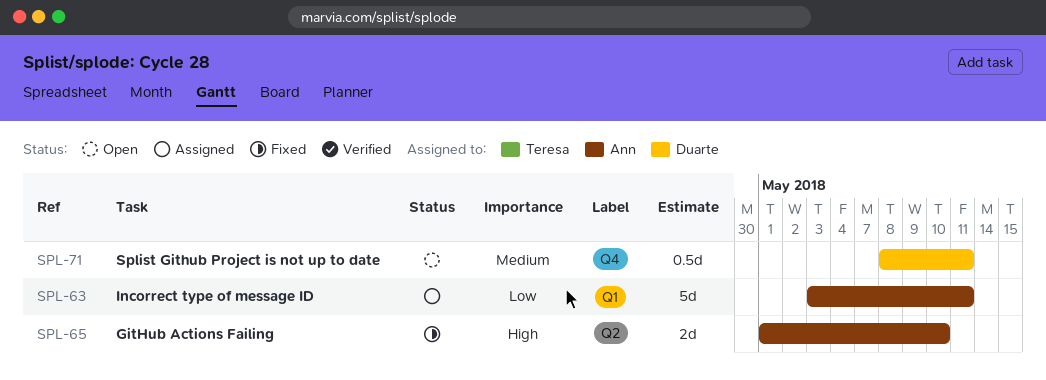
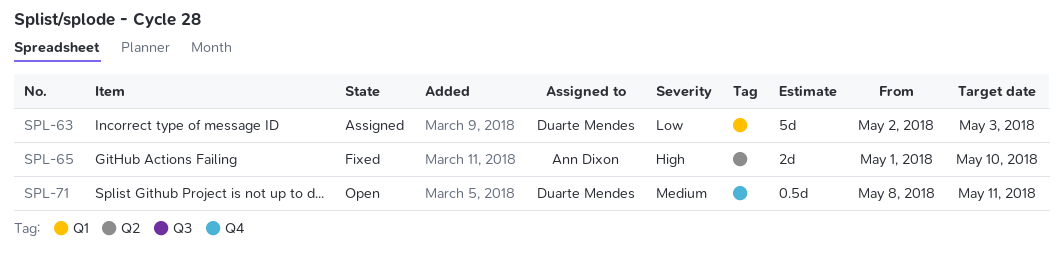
SPL-63, owner: Ann Dixon -> Duarte Mendes
SPL-63, start: May 3 -> May 2
SPL-63, due: May 11 -> May 3

